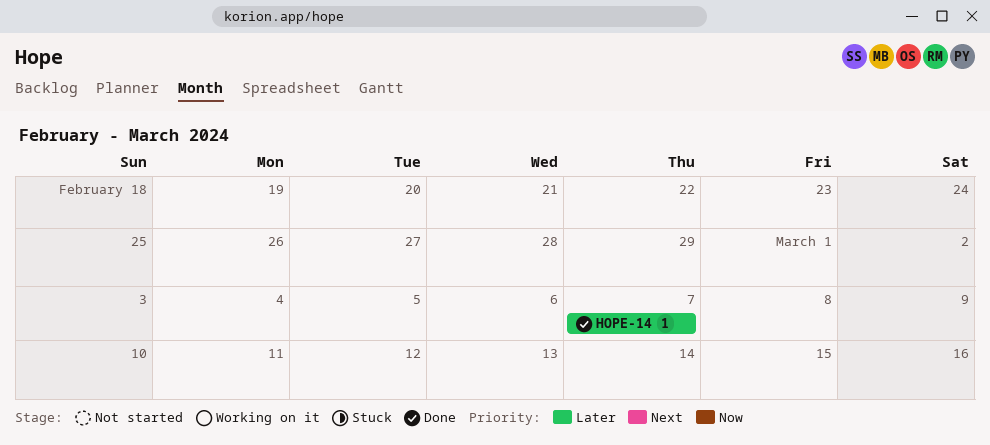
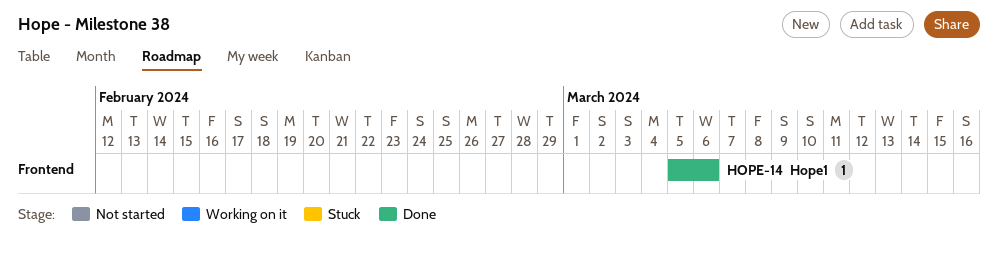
HOPE-14, start: Mar 7 -> Mar 5
HOPE-14, due: Mar 7 -> Mar 6

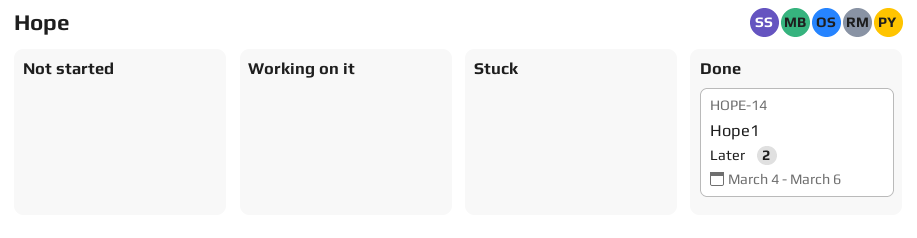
HOPE-14, estimate: 1 -> 2
HOPE-14, start: Mar 5 -> Mar 4

